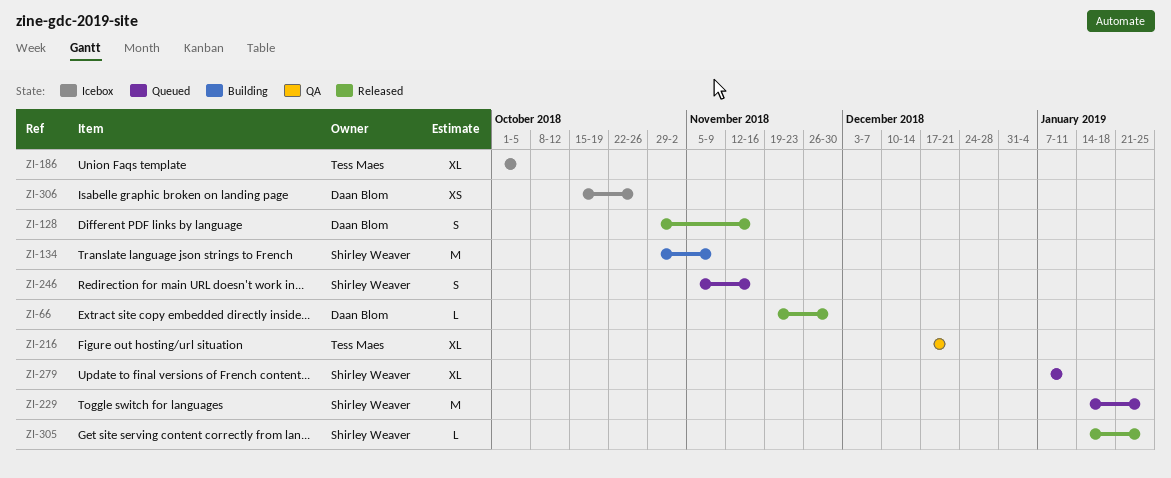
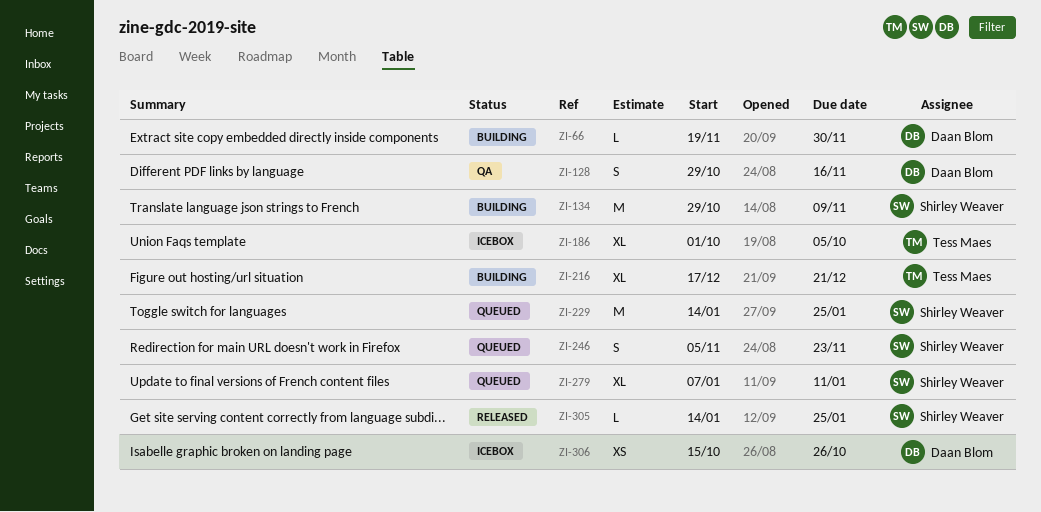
ZI-66, status: Released -> Building
ZI-128, status: Released -> QA
ZI-216, status: QA -> Building
ZI-246, due: Nov 16 -> Nov 23

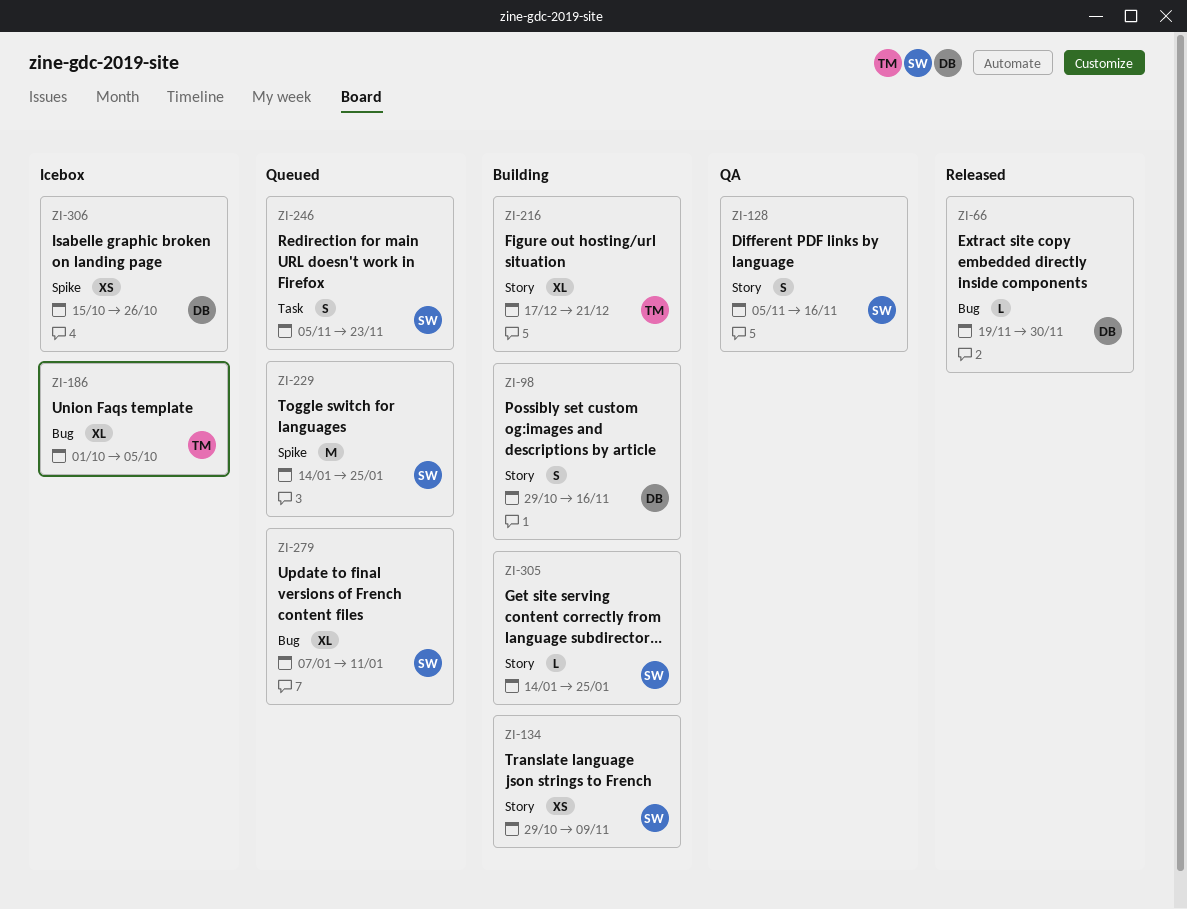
ZI-66, status: Building -> Released
ZI-98: none -> present
ZI-128, owner: Daan Blom -> Shirley Weaver
ZI-128, start: Oct 29 -> Nov 5
ZI-134, estimate: M -> XS
ZI-305, status: Released -> Building

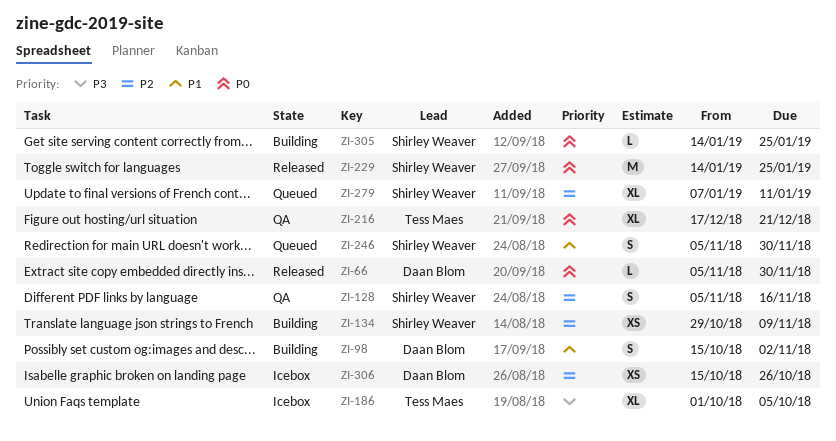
ZI-66, start: Nov 19 -> Nov 5
ZI-98, start: Oct 29 -> Oct 15
ZI-98, due: Nov 16 -> Nov 2
ZI-216, status: Building -> QA
ZI-229, status: Queued -> Released
ZI-246, due: Nov 23 -> Nov 30

